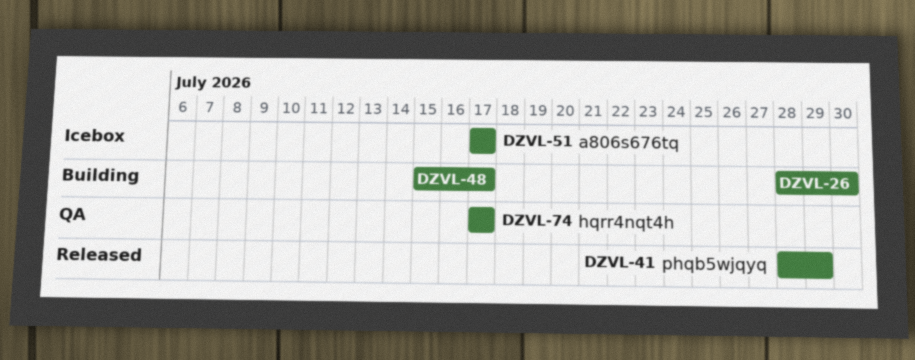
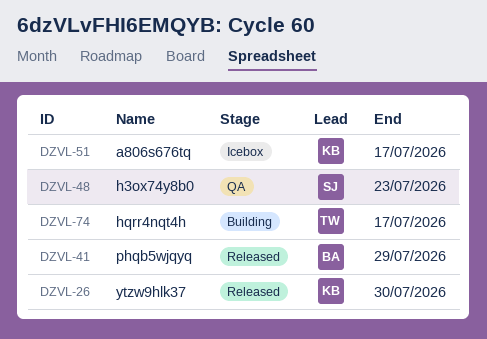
DZVL-26, status: Building -> Released
DZVL-48, status: Building -> QA
DZVL-48, due: Jul 17 -> Jul 23
DZVL-74, status: QA -> Building

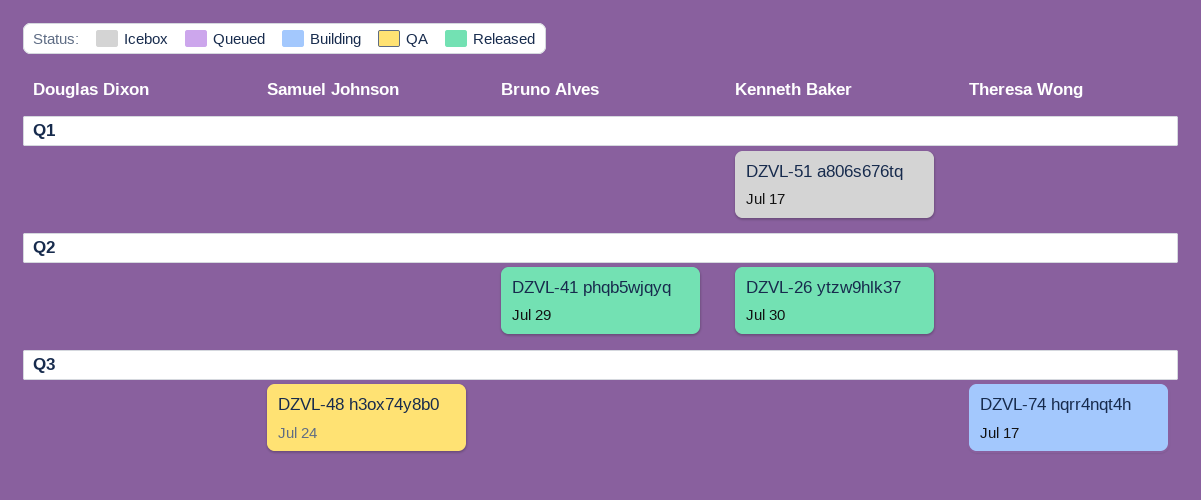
DZVL-48, due: Jul 23 -> Jul 24

